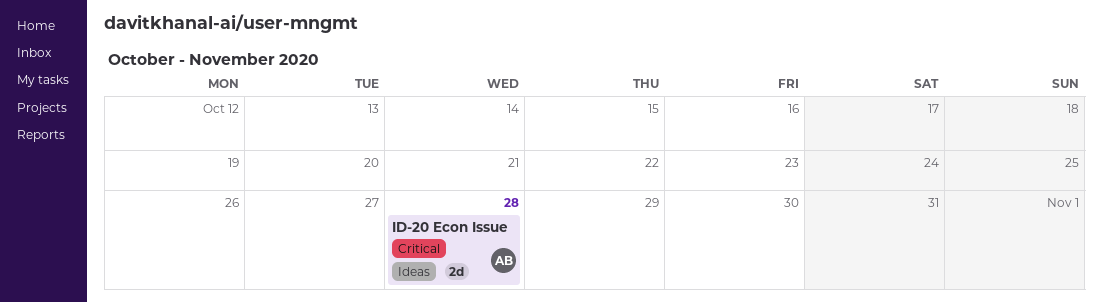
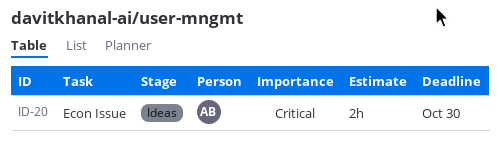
ID-20, estimate: 2d -> 2h
ID-20, due: Oct 28 -> Oct 30

